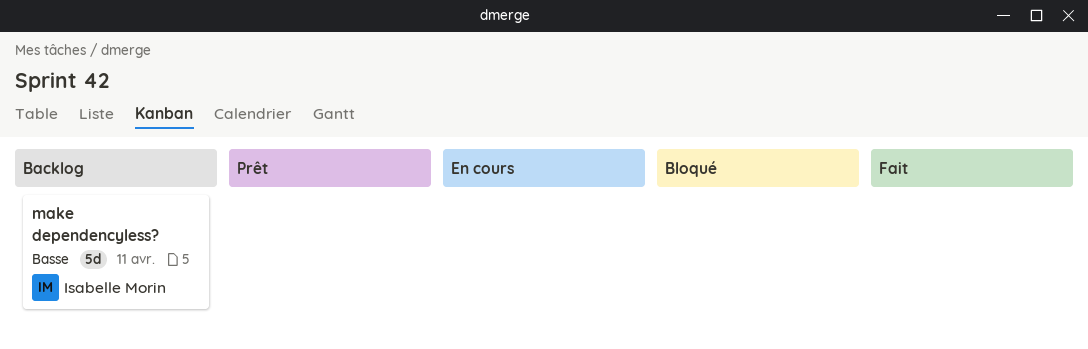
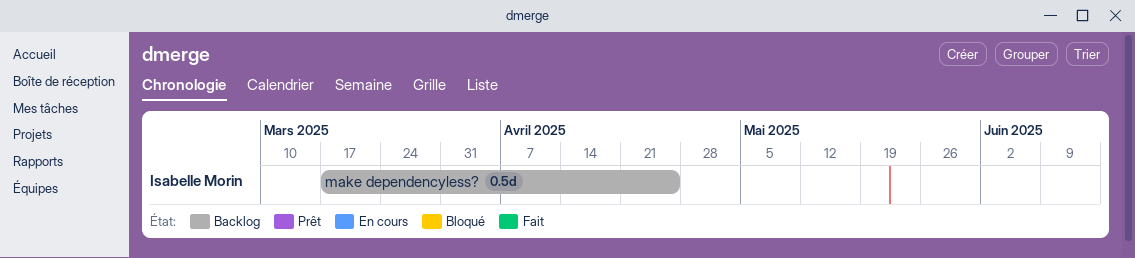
make dependencyless?, estimate: 5d -> 0.5d
make dependencyless?, due: Apr 11 -> Apr 25

